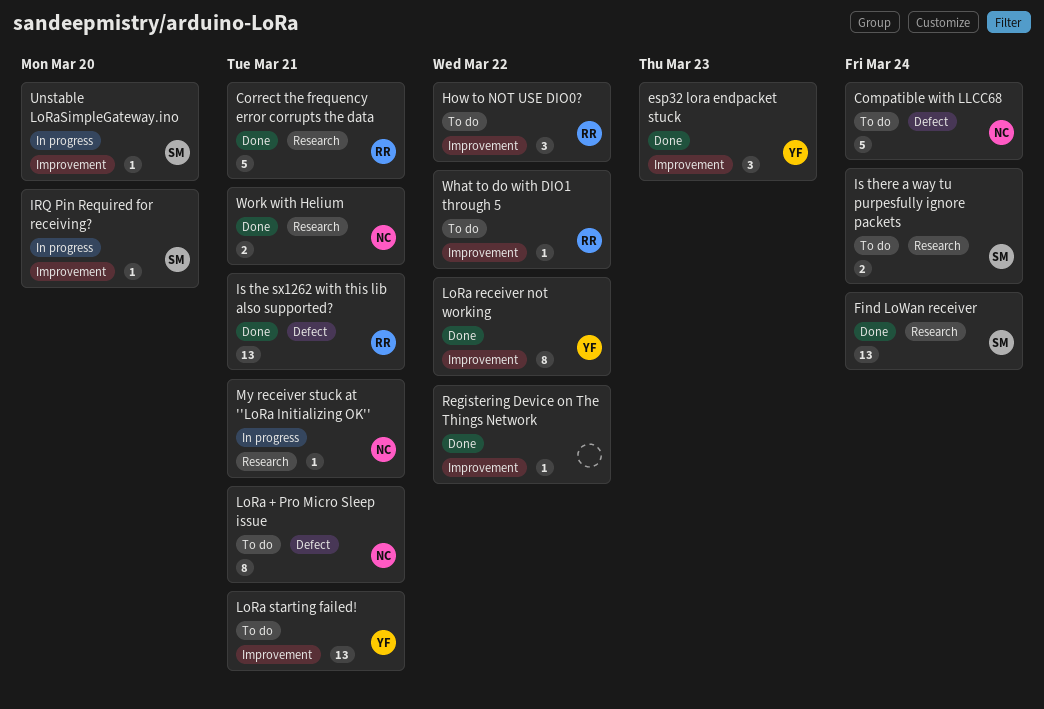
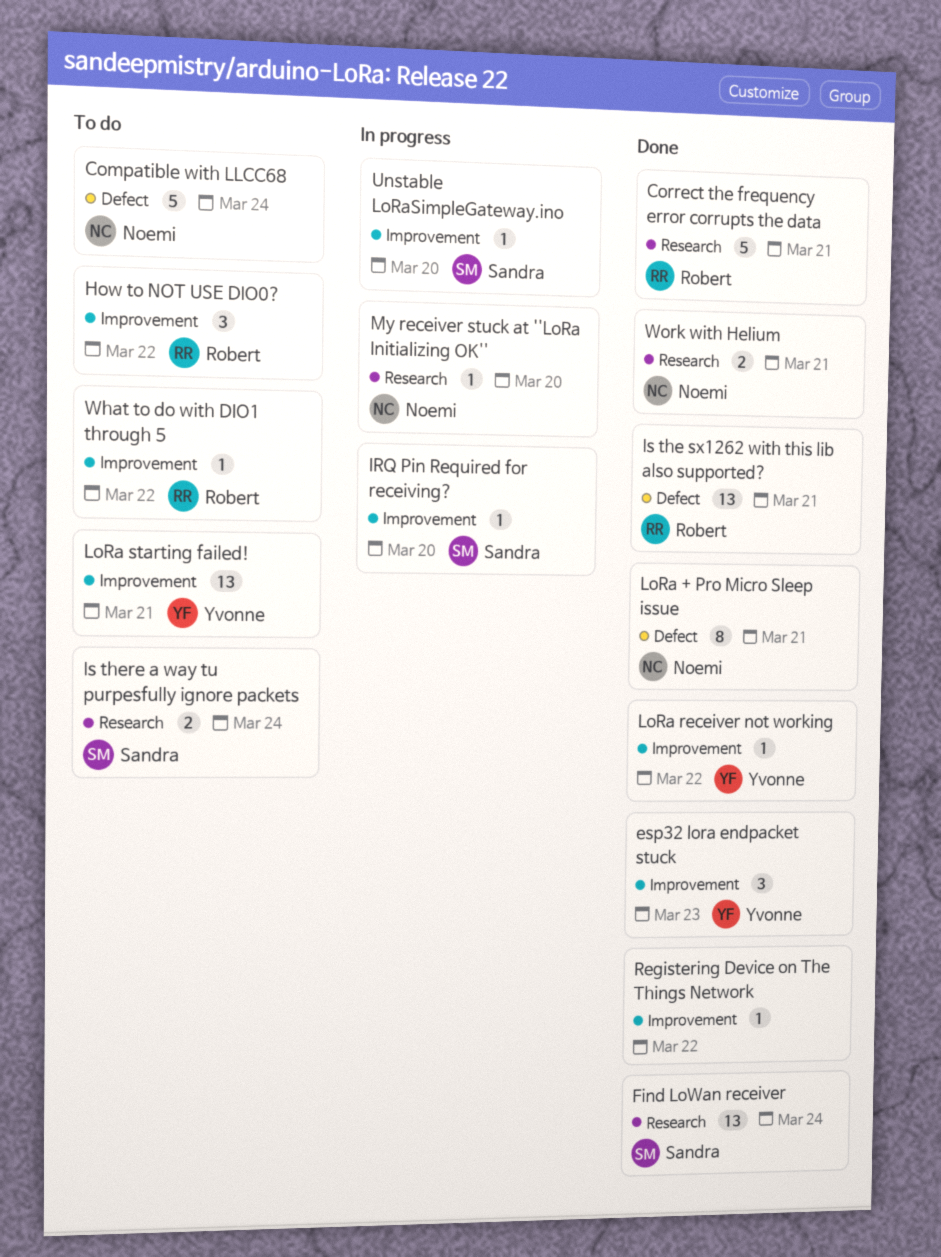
LoRa + Pro Micro Sleep issue, status: To do -> Done
LoRa receiver not working, estimate: 8 -> 1
My receiver stuck at ''LoRa Initializing OK'', due: Mar 21 -> Mar 20

